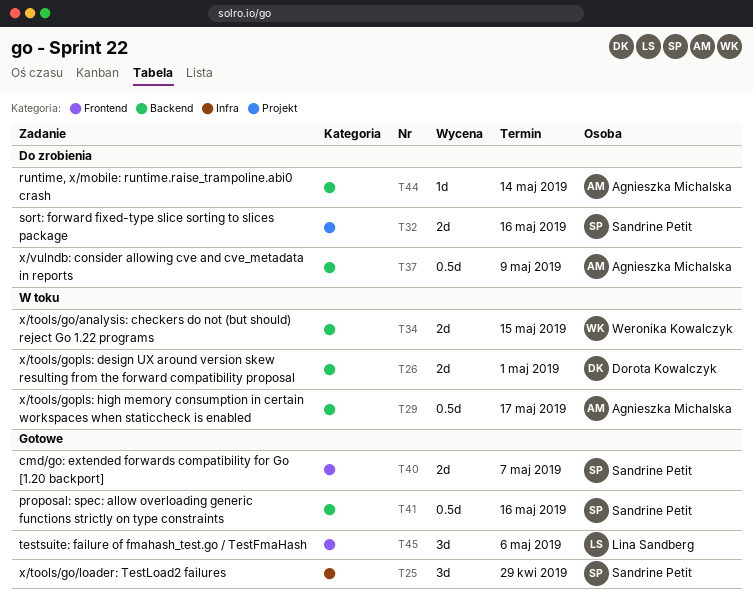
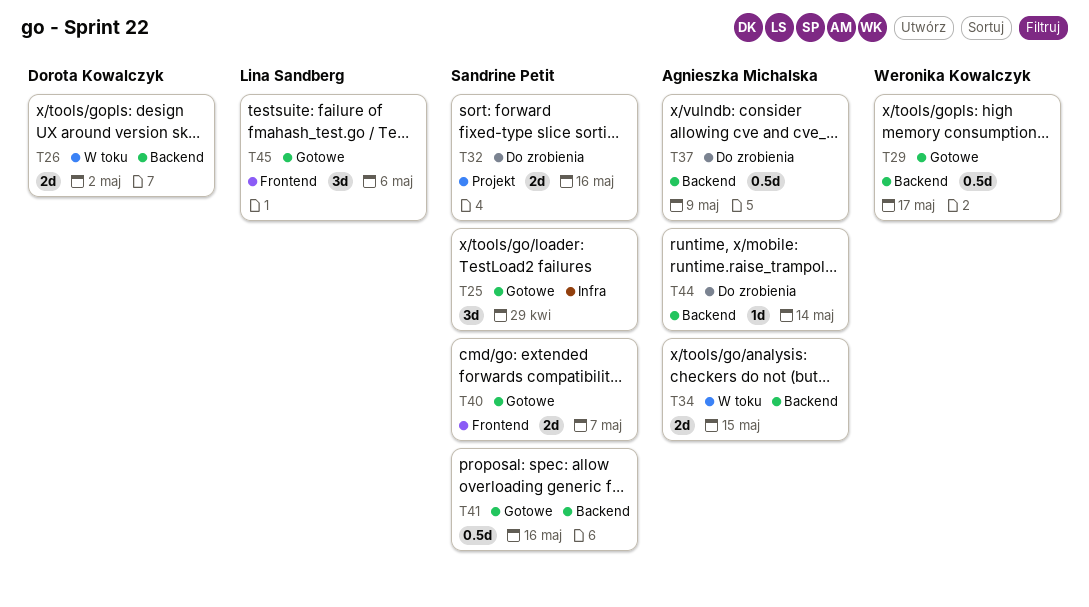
T26, due: May 1 -> May 2
T29, status: W toku -> Gotowe
T29, owner: Agnieszka Michalska -> Weronika Kowalczyk
T34, owner: Weronika Kowalczyk -> Agnieszka Michalska

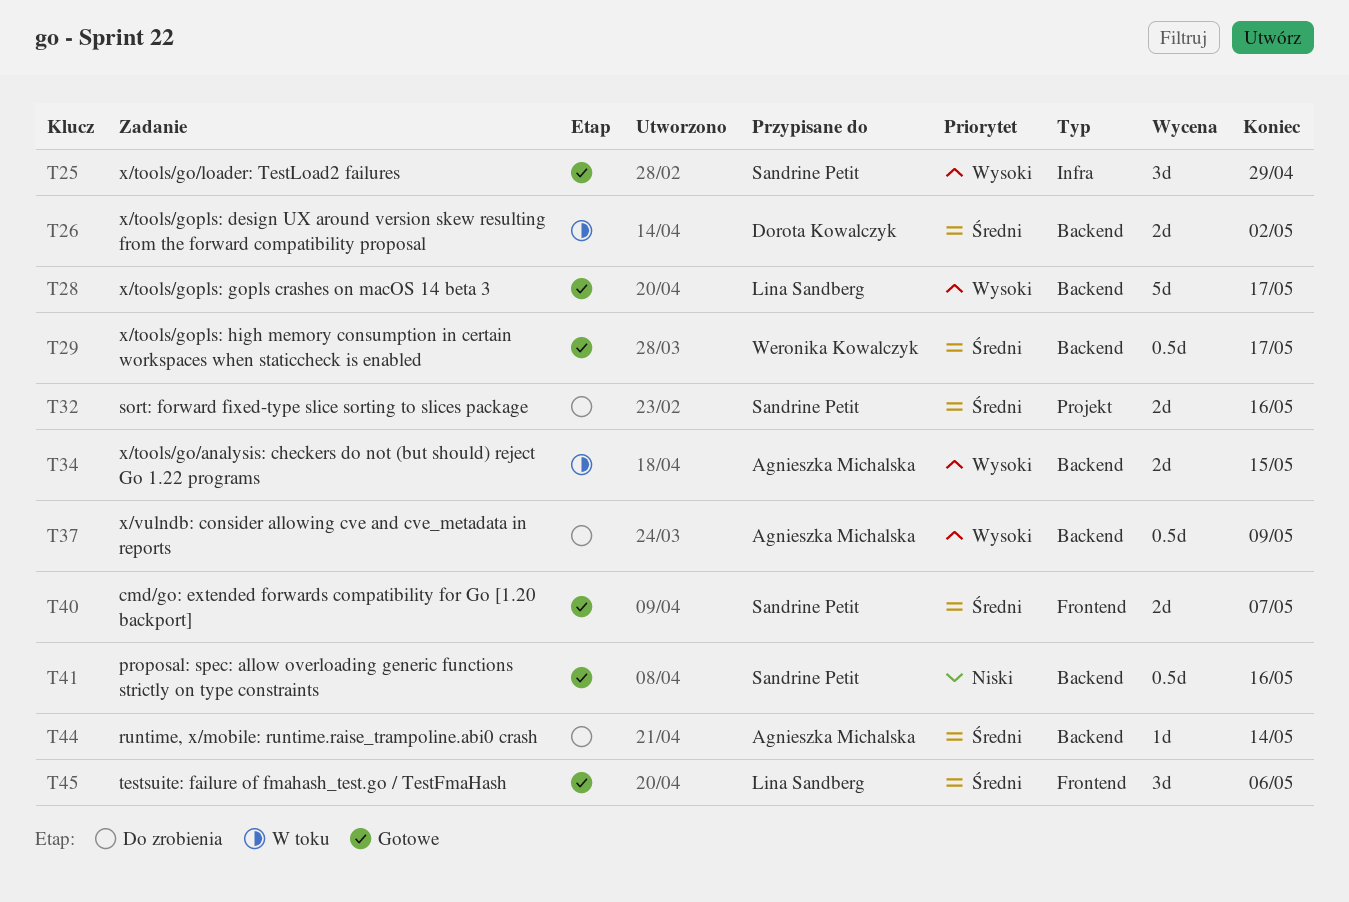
T28: none -> present

